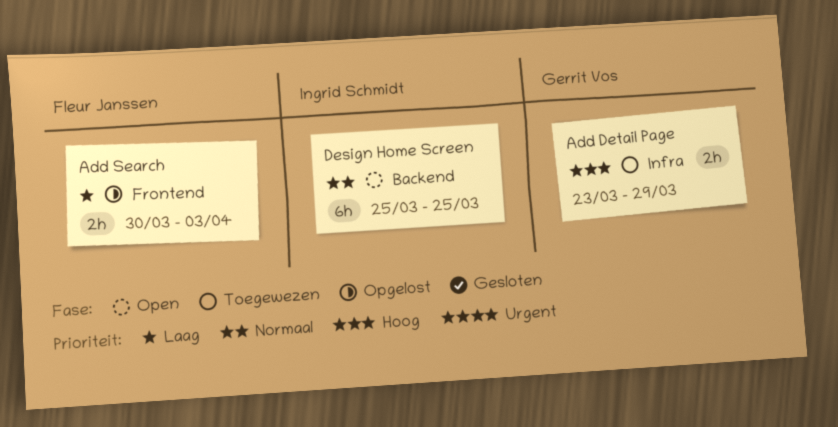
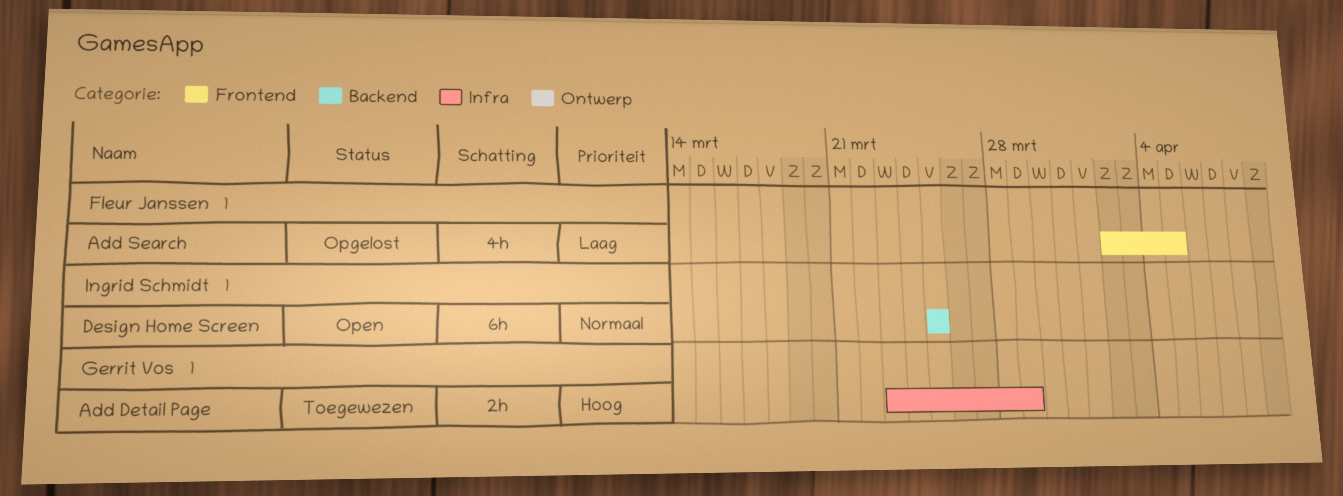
Add Search, estimate: 2h -> 4h
Add Search, start: Mar 30 -> Apr 2
Add Search, due: Apr 3 -> Apr 5

